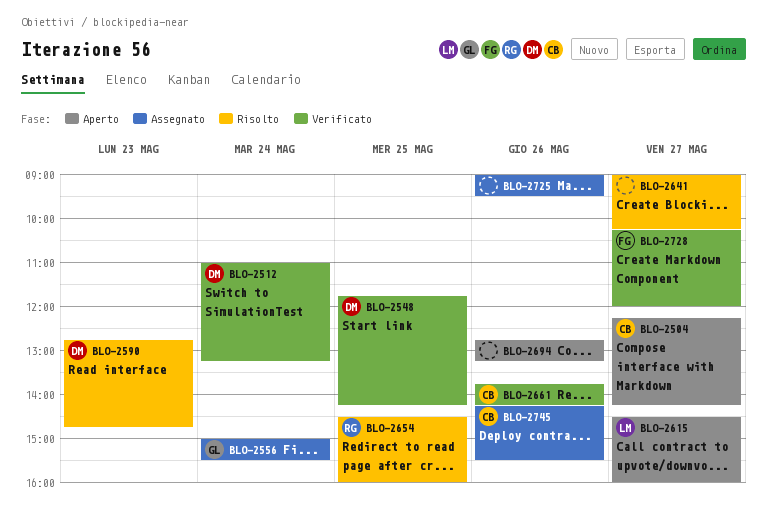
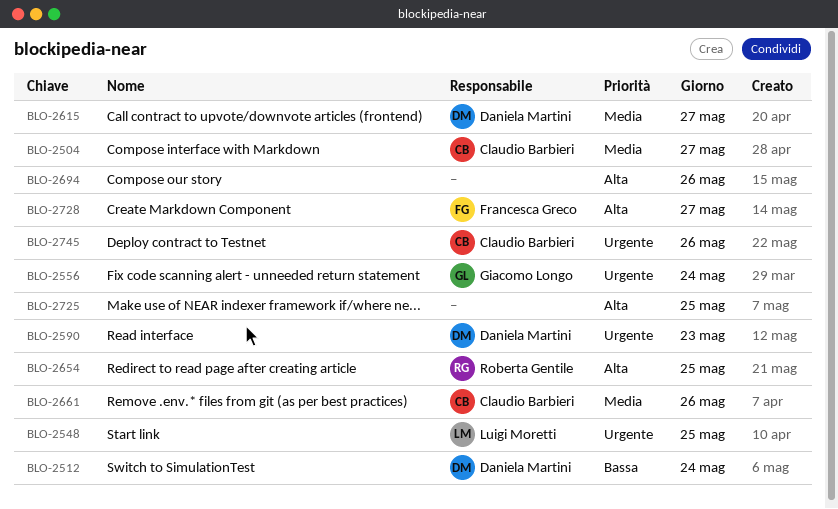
BLO-2548, owner: Daniela Martini -> Luigi Moretti
BLO-2615, owner: Luigi Moretti -> Daniela Martini
BLO-2641: present -> none
BLO-2725, day: May 26 -> May 25

